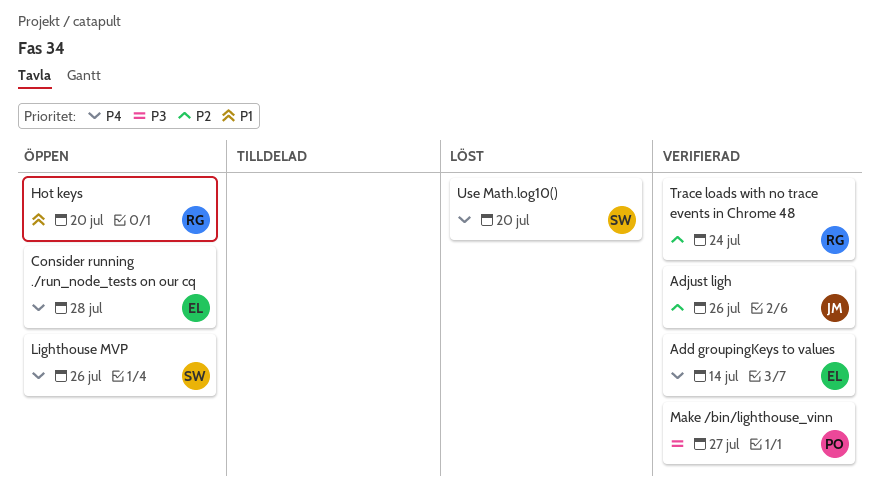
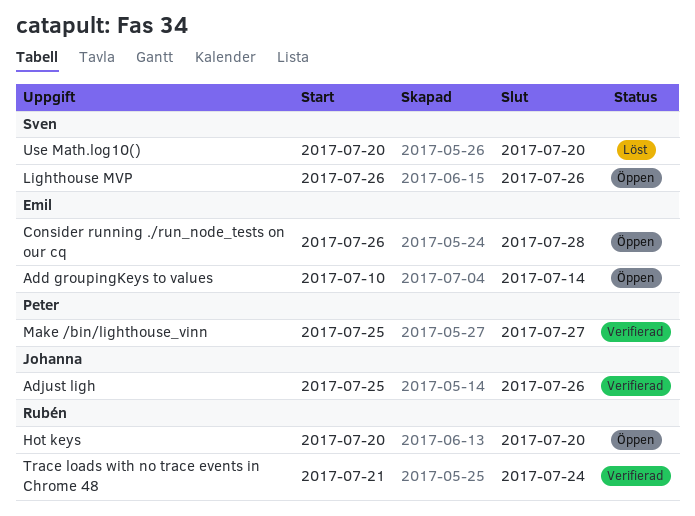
Add groupingKeys to values, status: Verifierad -> Öppen

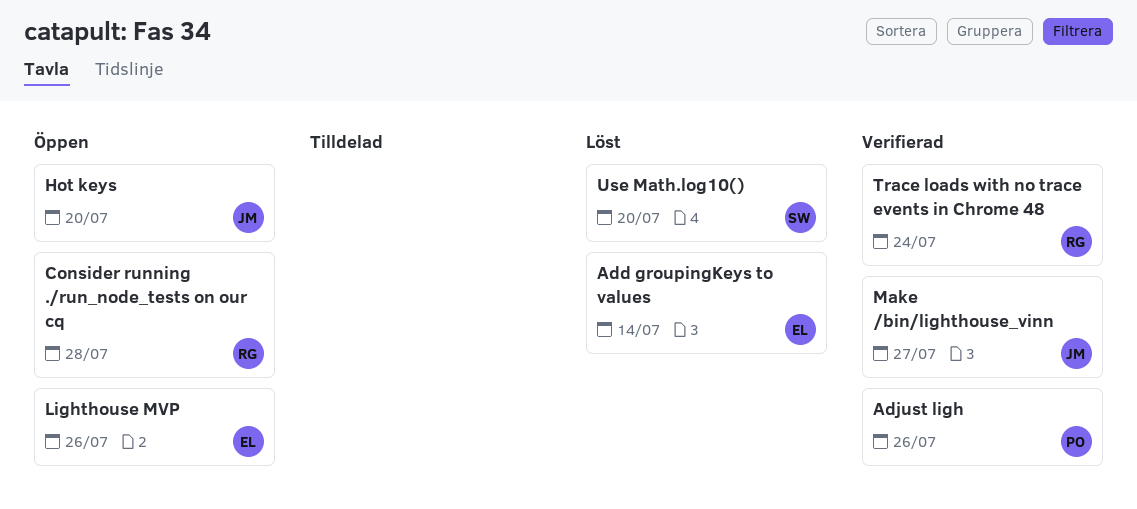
Add groupingKeys to values, status: Öppen -> Löst
Adjust ligh, owner: Johanna -> Peter
Consider running ./run_node_tests on our cq, owner: Emil -> Rubén
Hot keys, owner: Rubén -> Johanna
Lighthouse MVP, owner: Sven -> Emil
Make /bin/lighthouse_vinn, owner: Peter -> Johanna

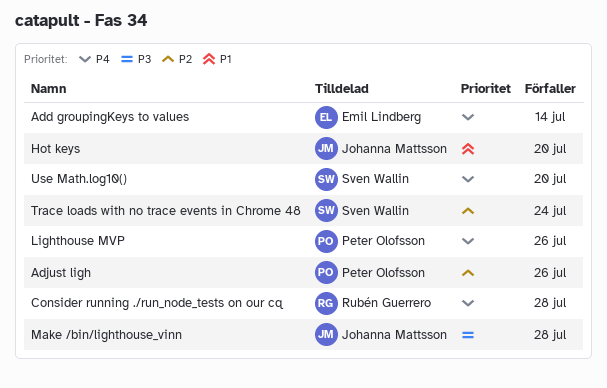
Lighthouse MVP, owner: Emil Lindberg -> Peter Olofsson
Make /bin/lighthouse_vinn, due: Jul 27 -> Jul 28
Trace loads with no trace events in Chrome 48, owner: Rubén Guerrero -> Sven Wallin

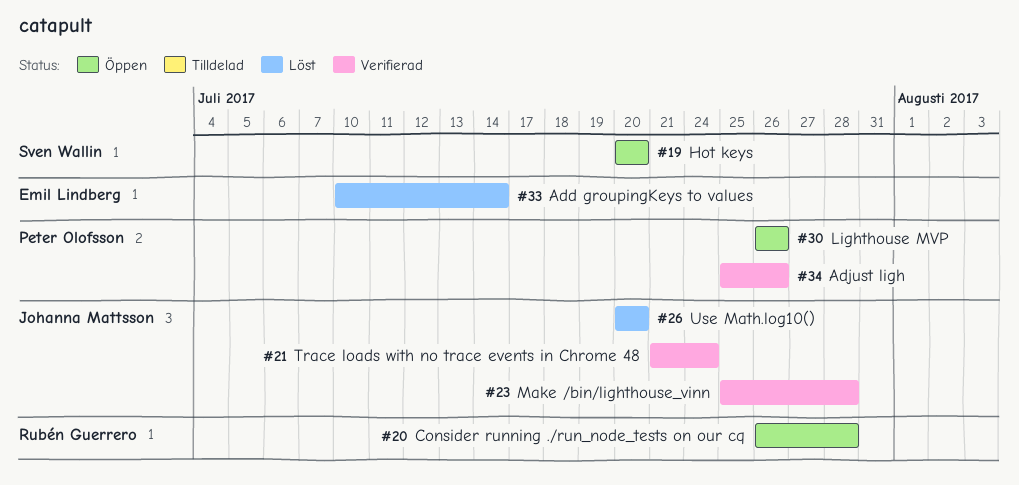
Hot keys, owner: Johanna Mattsson -> Sven Wallin
Trace loads with no trace events in Chrome 48, owner: Sven Wallin -> Johanna Mattsson
Use Math.log10(), owner: Sven Wallin -> Johanna Mattsson

